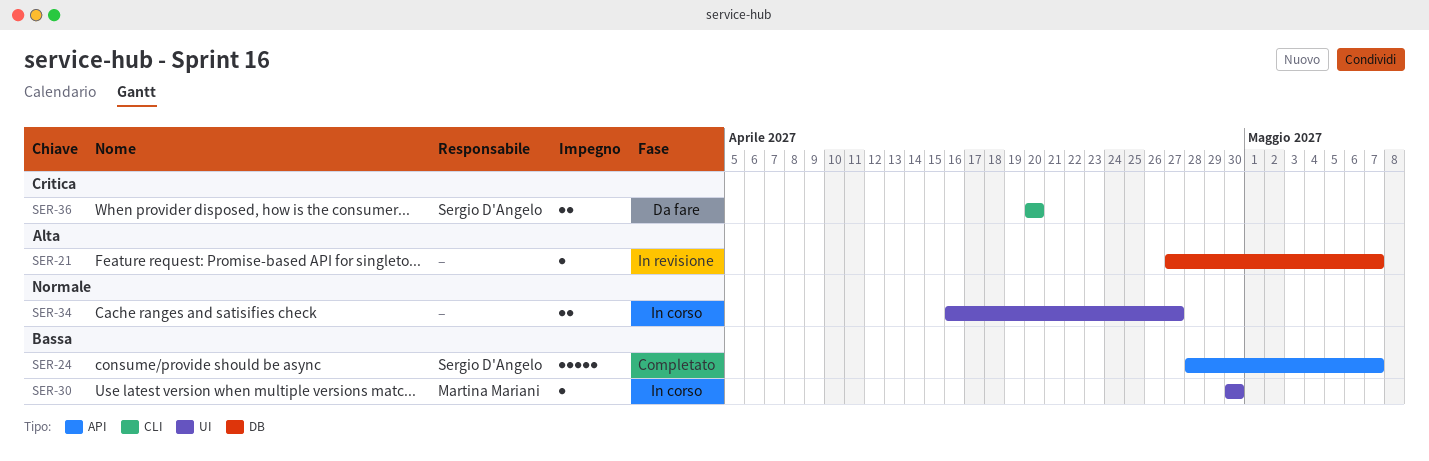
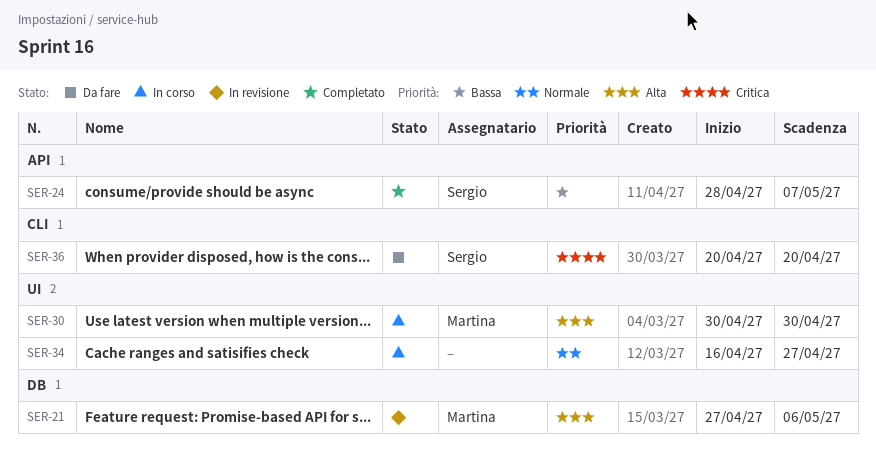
SER-21, owner: none -> Martina Mariani
SER-21, due: May 7 -> May 6
SER-30, priority: Bassa -> Alta

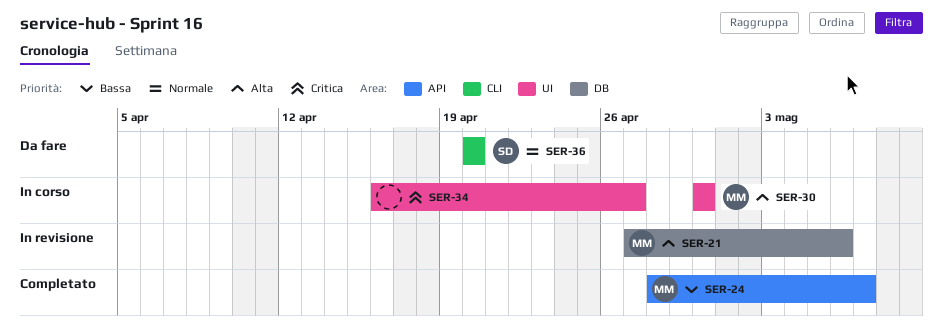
SER-24, owner: Sergio -> Martina
SER-34, priority: Normale -> Critica
SER-36, priority: Critica -> Normale

